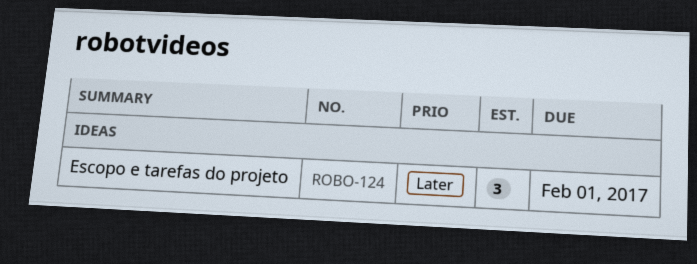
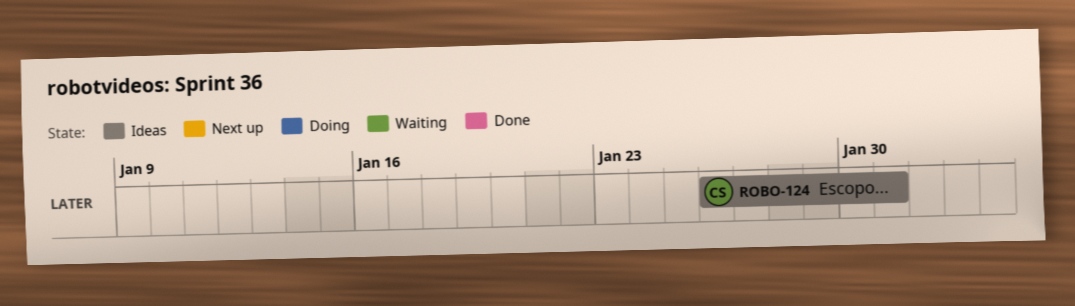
ROBO-124, due: Feb 1 -> Jan 31

